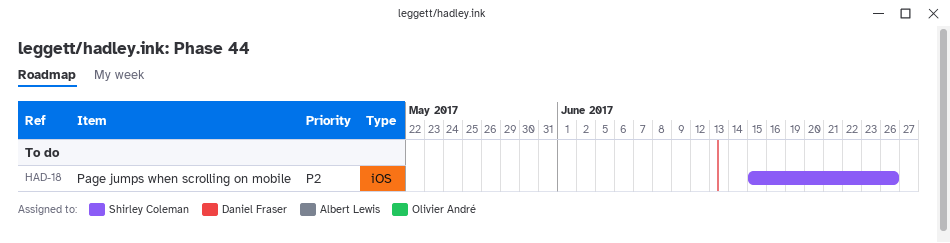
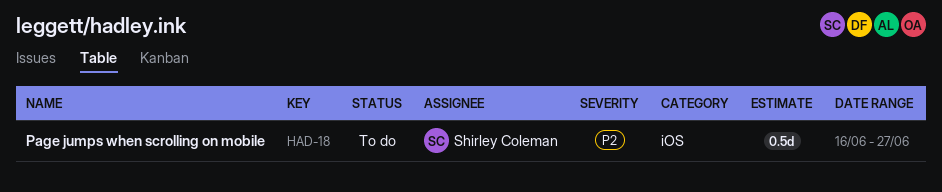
HAD-18, start: Jun 15 -> Jun 16
HAD-18, due: Jun 26 -> Jun 27

